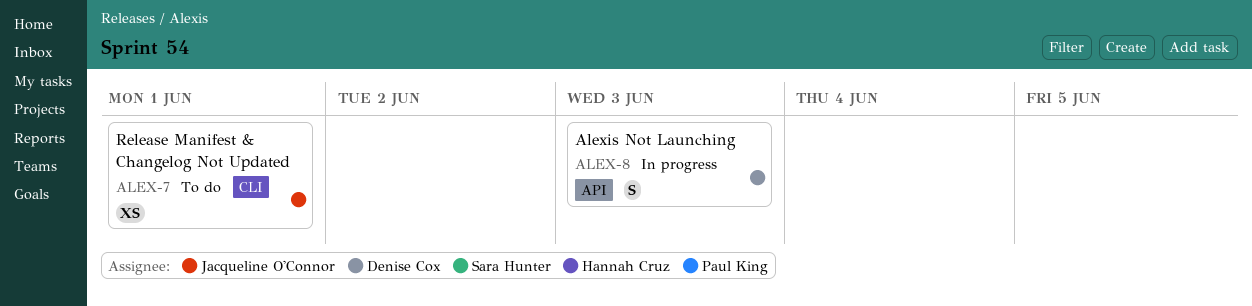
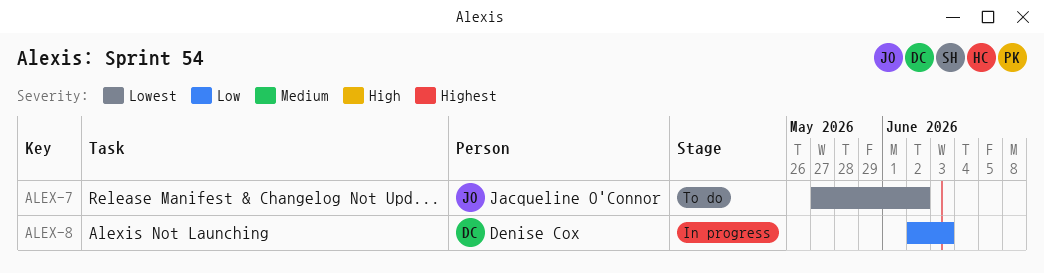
ALEX-7, due: Jun 1 -> Jun 2

